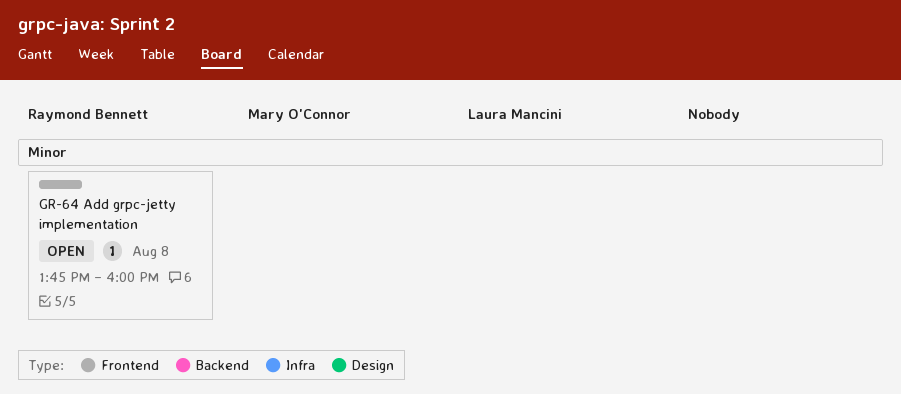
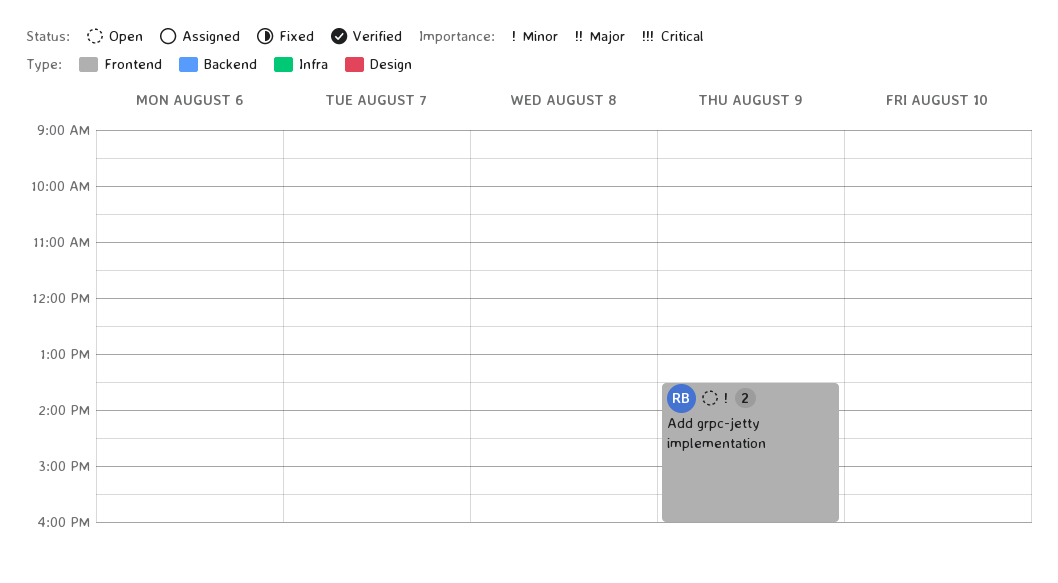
Add grpc-jetty implementation, estimate: 1 -> 2
Add grpc-jetty implementation, day: Aug 8 -> Aug 9
Add grpc-jetty implementation, begins: 13:45 -> 13:30

